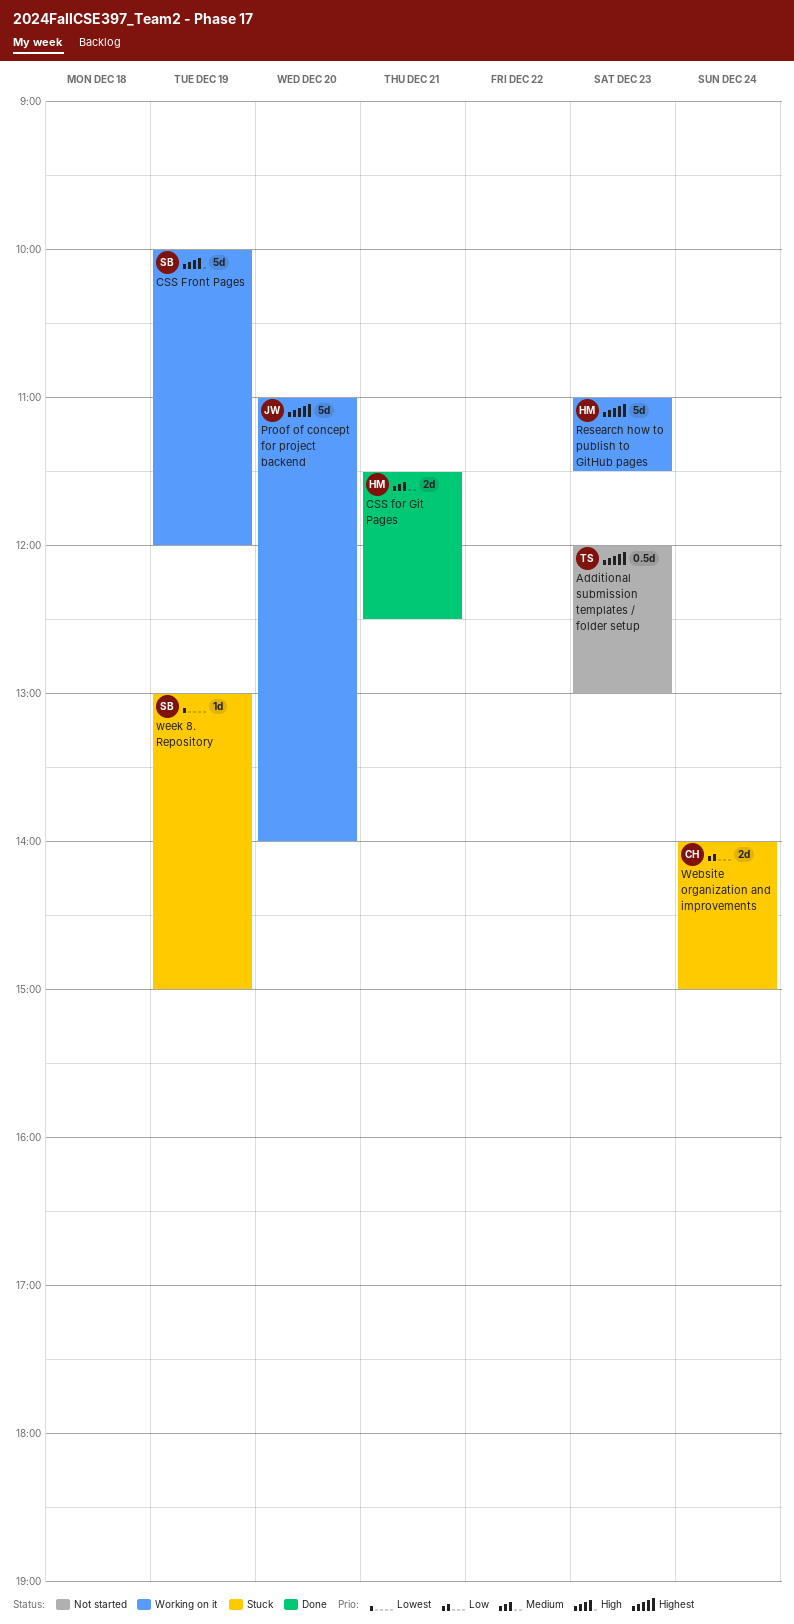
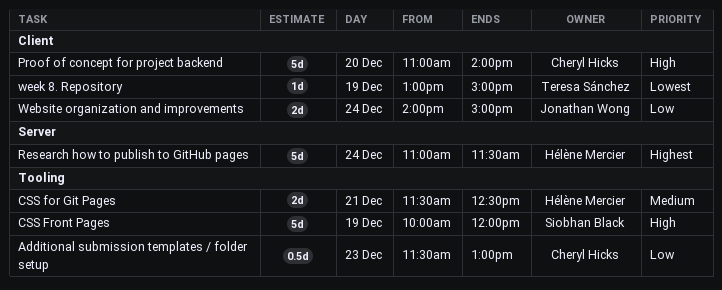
Additional submission templates / folder setup, owner: Teresa Sánchez -> Cheryl Hicks
Additional submission templates / folder setup, priority: Highest -> Low
Additional submission templates / folder setup, begins: 12:00 -> 11:30
Proof of concept for project backend, owner: Jonathan Wong -> Cheryl Hicks
Proof of concept for project backend, priority: Highest -> High
Research how to publish to GitHub pages, day: Dec 23 -> Dec 24
Website organization and improvements, owner: Cheryl Hicks -> Jonathan Wong
week 8. Repository, owner: Siobhan Black -> Teresa Sánchez

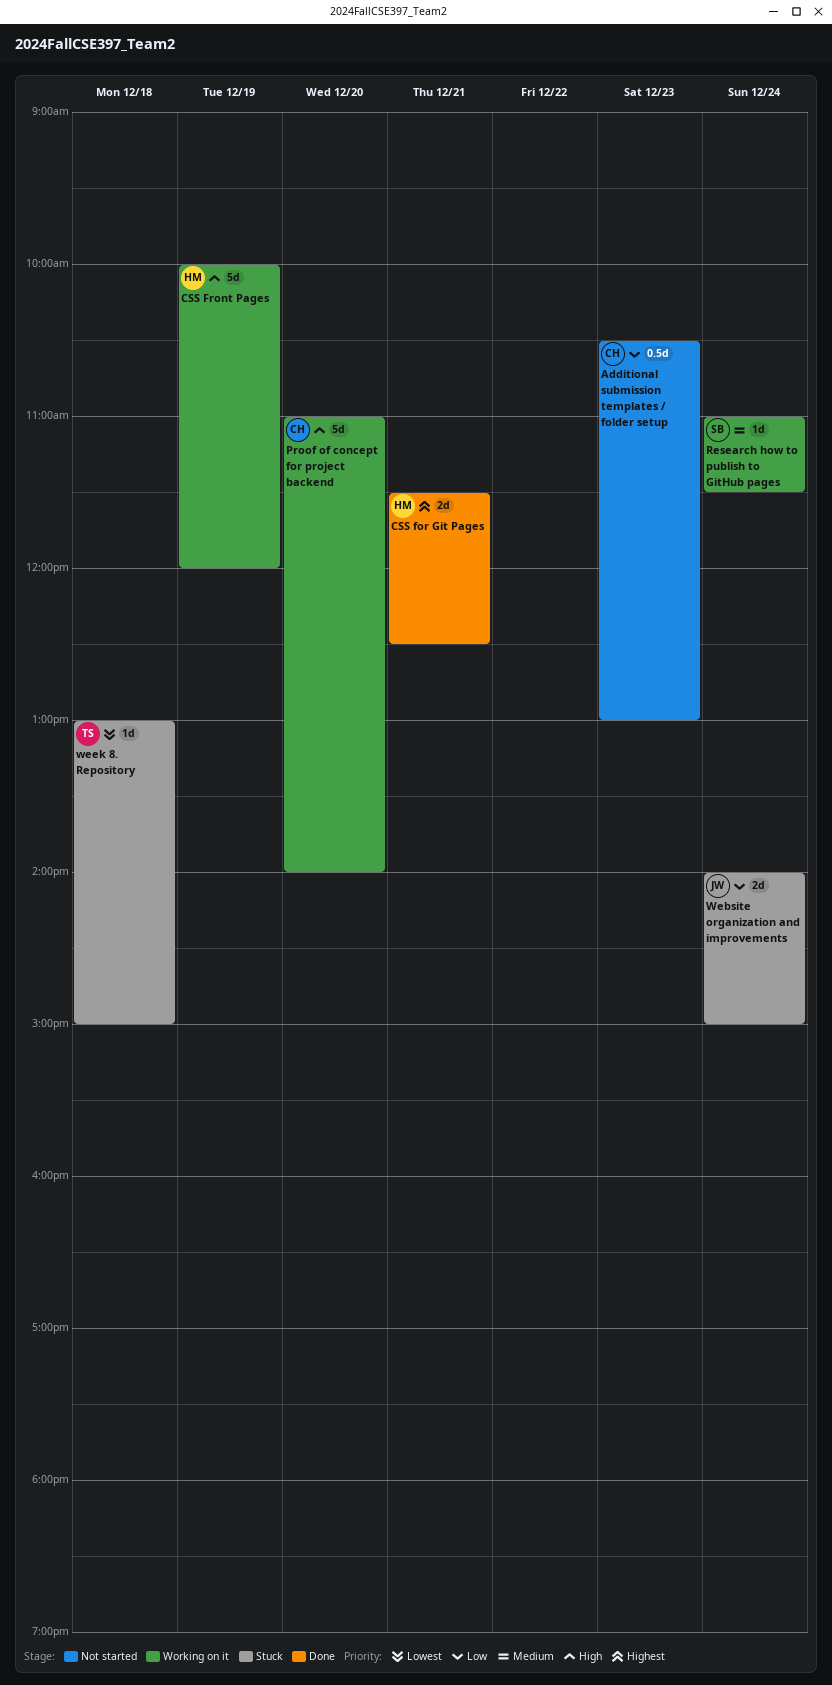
Additional submission templates / folder setup, begins: 11:30 -> 10:30
CSS for Git Pages, priority: Medium -> Highest
CSS Front Pages, owner: Siobhan Black -> Hélène Mercier
Research how to publish to GitHub pages, owner: Hélène Mercier -> Siobhan Black
Research how to publish to GitHub pages, priority: Highest -> Medium
Research how to publish to GitHub pages, estimate: 5d -> 1d
week 8. Repository, day: Dec 19 -> Dec 18

